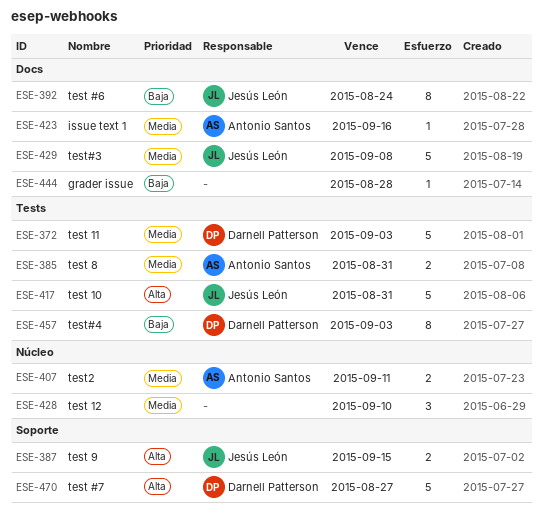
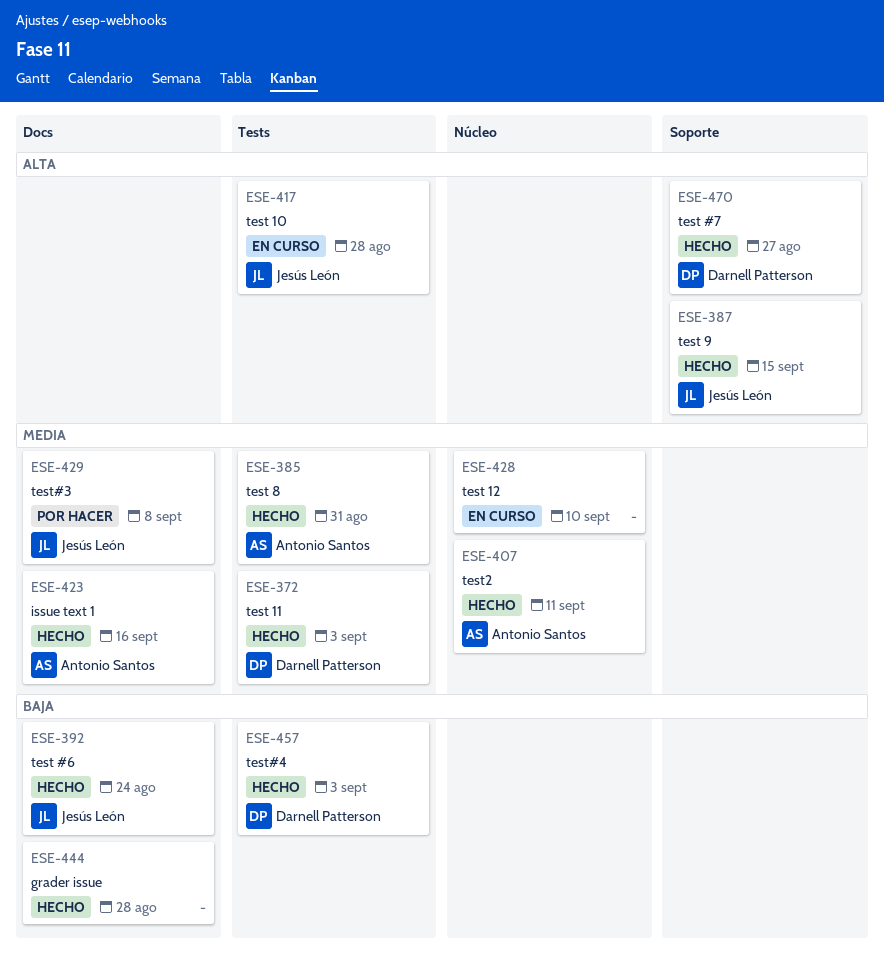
ESE-417, due: Aug 31 -> Aug 28

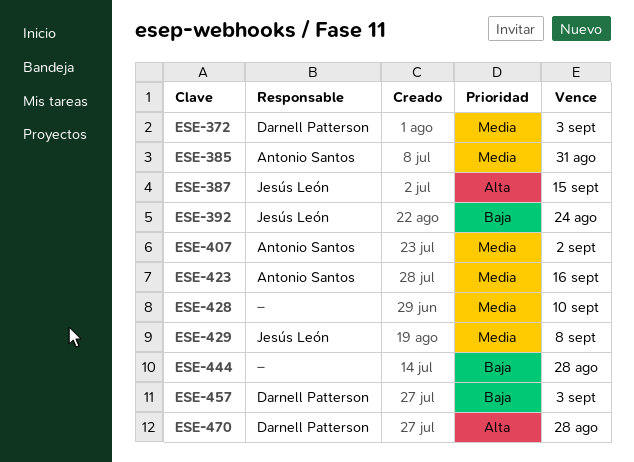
ESE-407, due: Sep 11 -> Sep 2
ESE-417: present -> none
ESE-470, due: Aug 27 -> Aug 28

